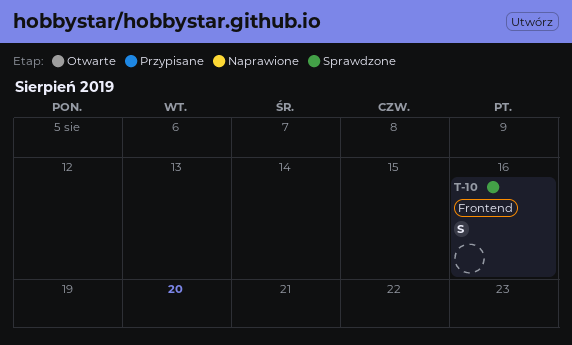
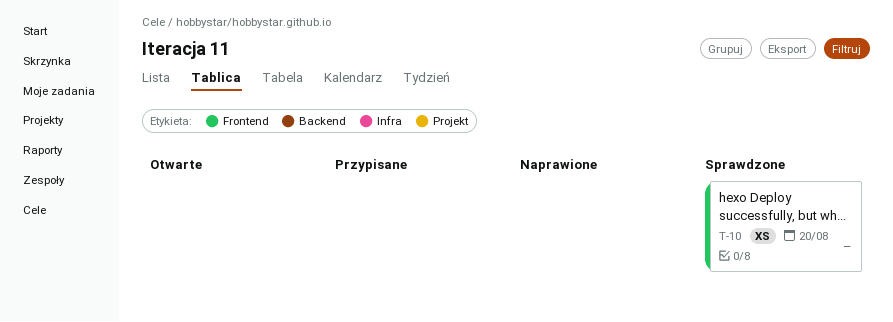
T-10, estimate: S -> XS
T-10, due: Aug 16 -> Aug 20

